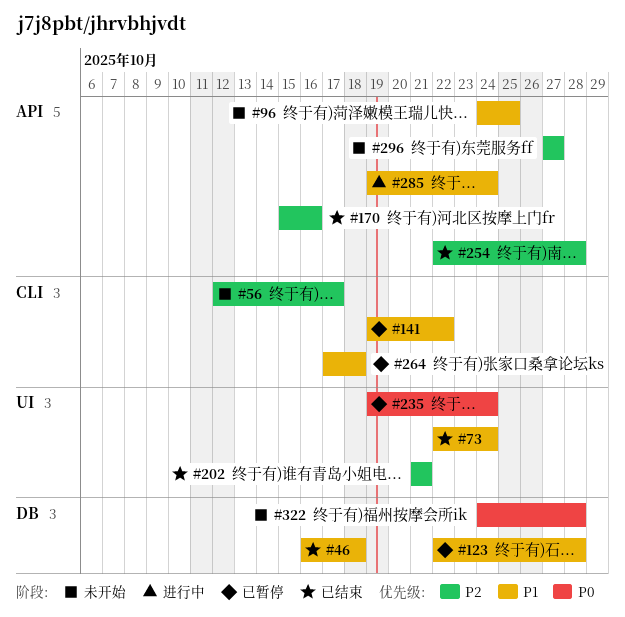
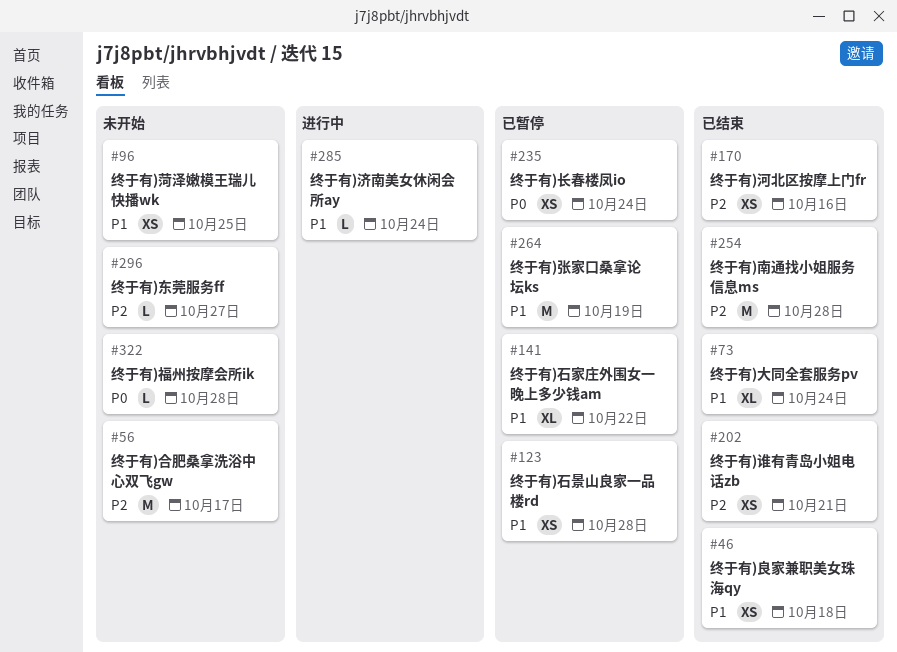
#264, due: Oct 18 -> Oct 19

